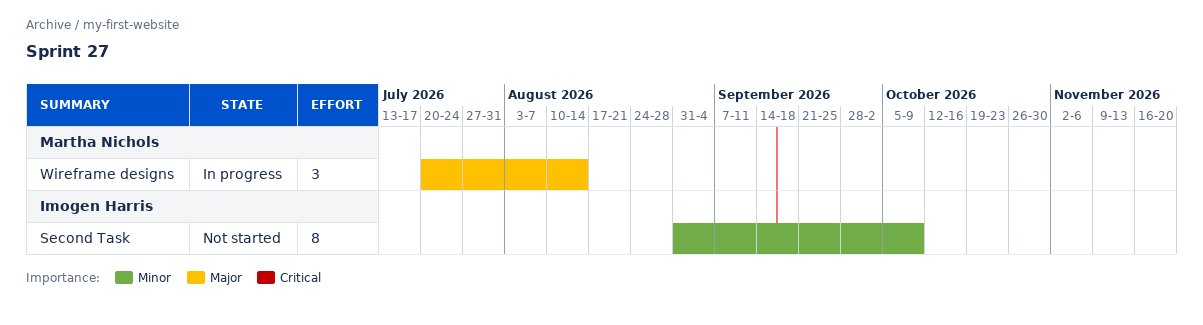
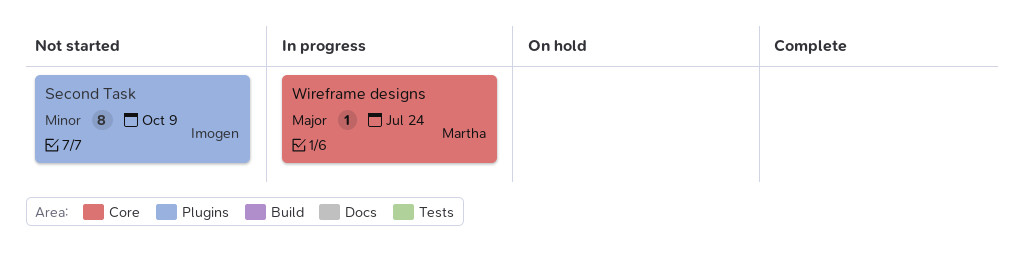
Wireframe designs, estimate: 3 -> 1
Wireframe designs, due: Aug 14 -> Jul 24

